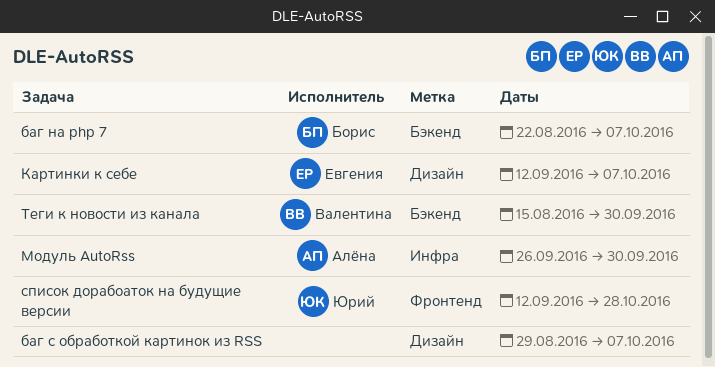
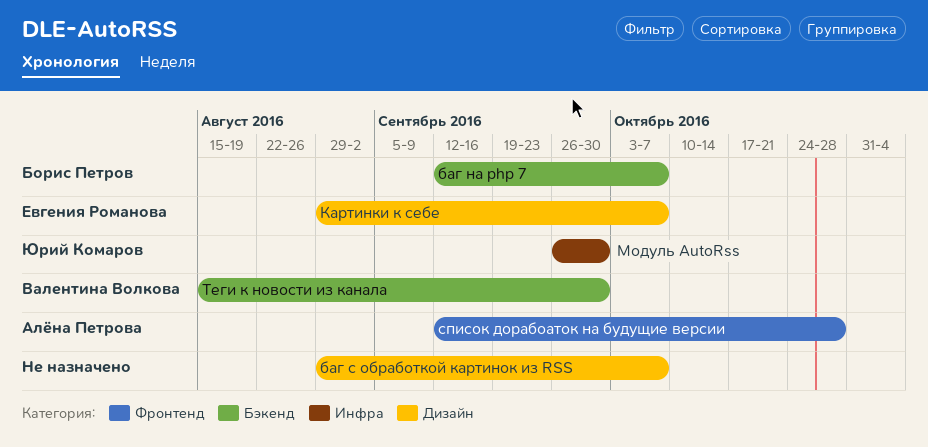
баг на php 7, start: Aug 22 -> Sep 12
Картинки к себе, start: Sep 12 -> Aug 29
Модуль AutoRss, owner: Алёна Петрова -> Юрий Комаров
список дорабоаток на будущие версии, owner: Юрий Комаров -> Алёна Петрова

